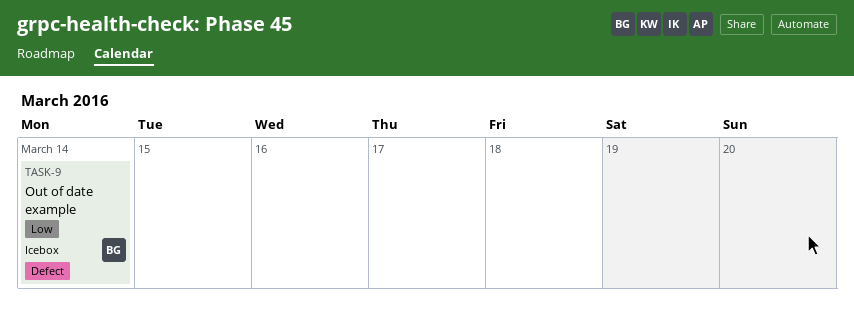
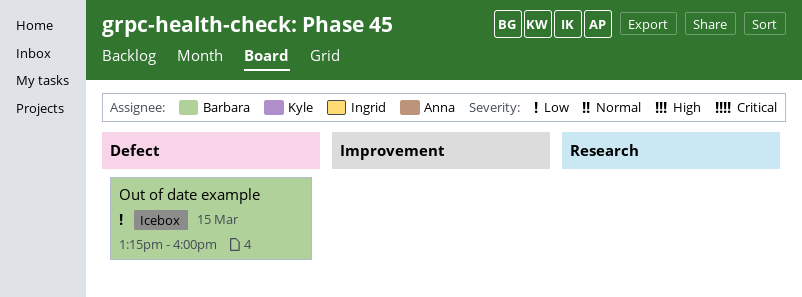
Out of date example, day: Mar 14 -> Mar 15

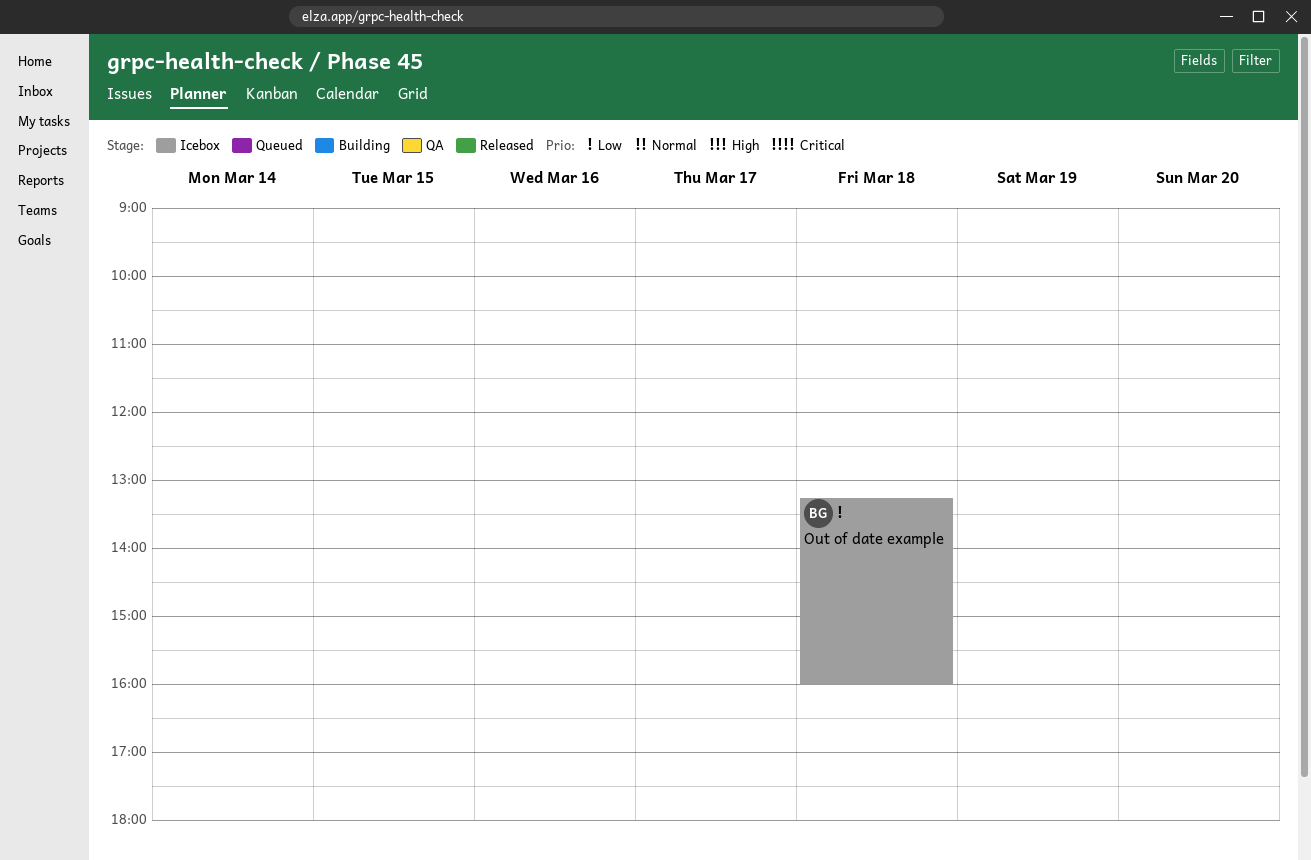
Out of date example, day: Mar 15 -> Mar 18

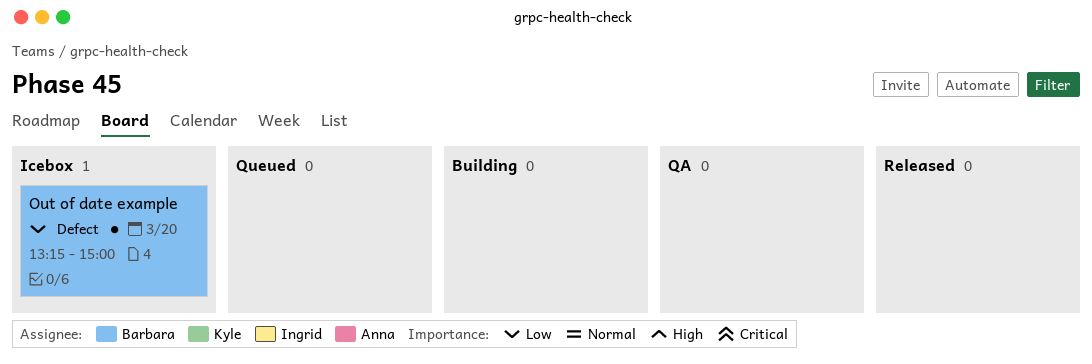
Out of date example, day: Mar 18 -> Mar 20
Out of date example, ends: 16:00 -> 15:00

